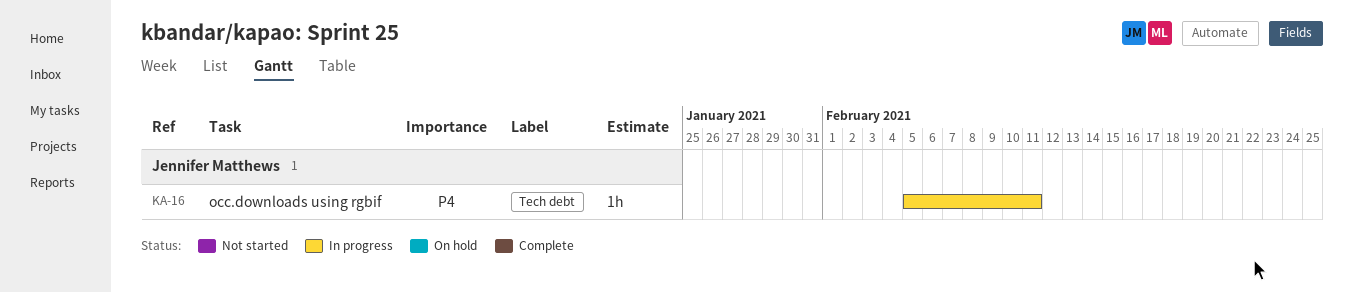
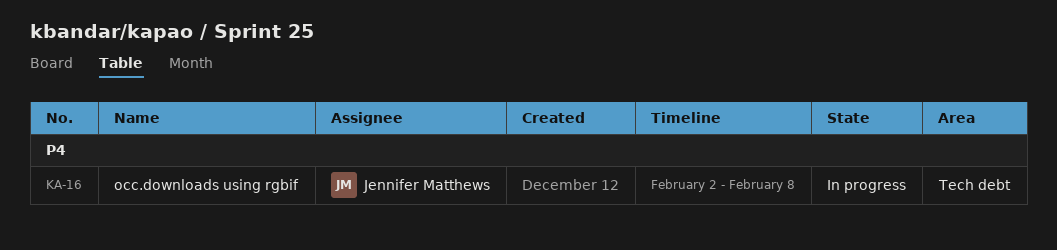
KA-16, start: Feb 5 -> Feb 2
KA-16, due: Feb 11 -> Feb 8

